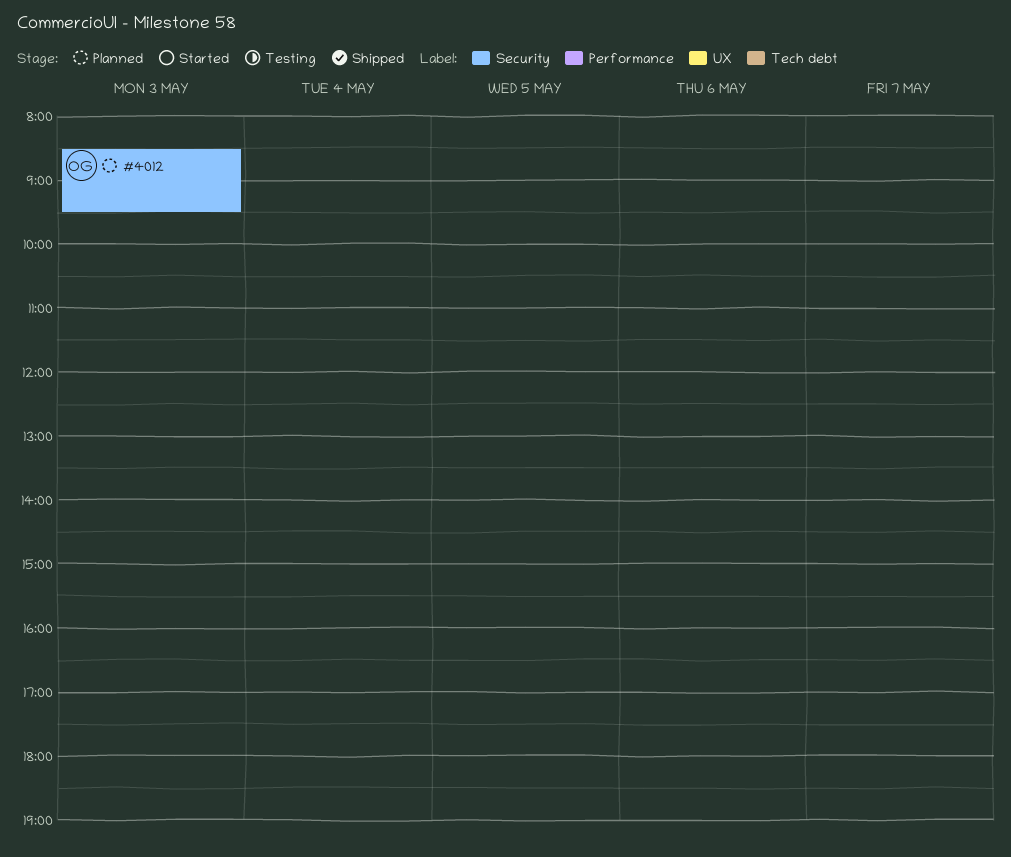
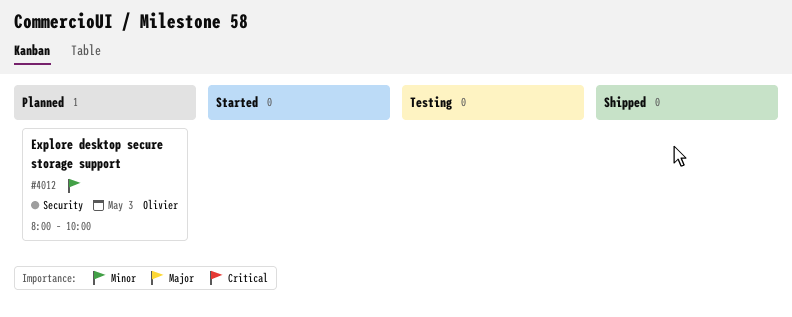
#4012, begins: 08:30 -> 08:00
#4012, ends: 09:30 -> 10:00

